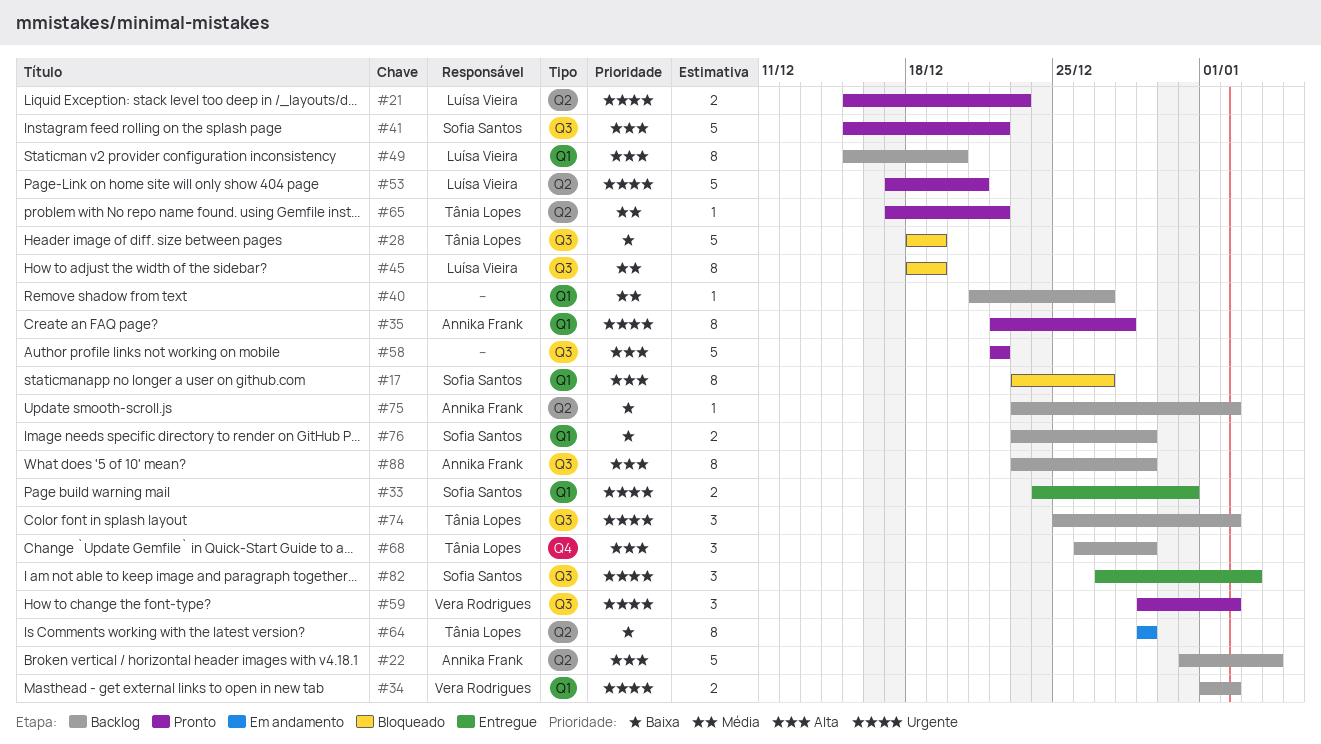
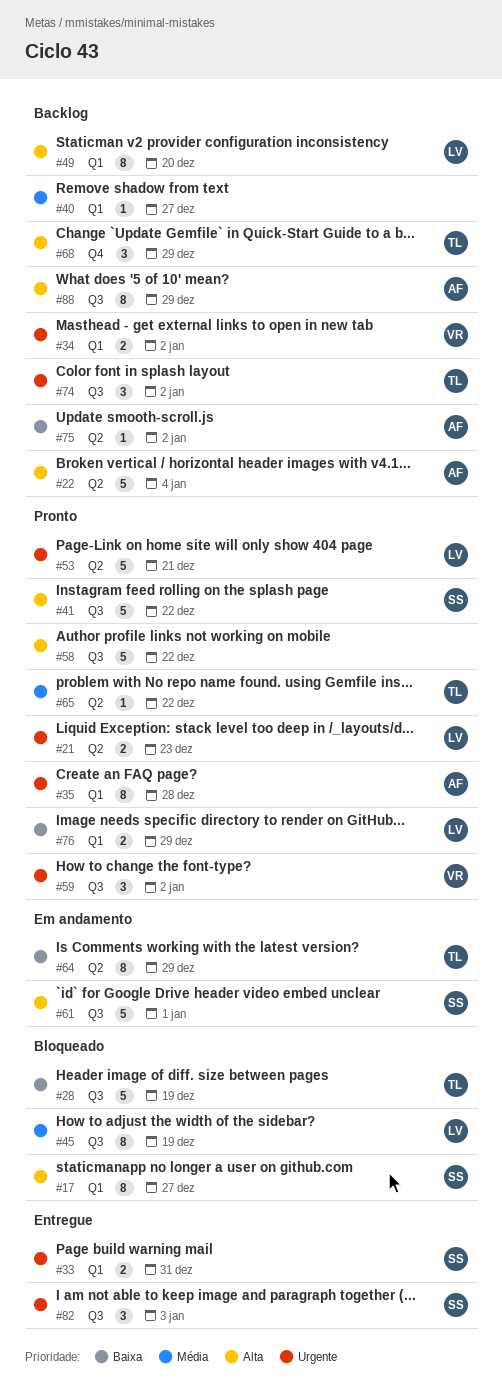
#61: none -> present
#76, status: Backlog -> Pronto
#76, owner: Sofia Santos -> Luísa Vieira

